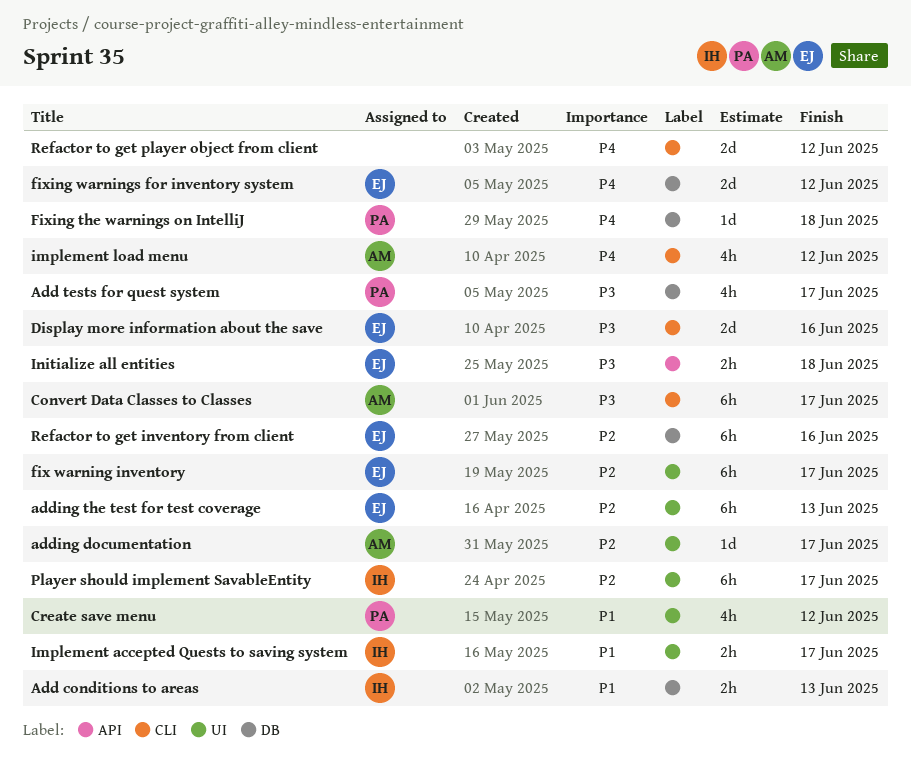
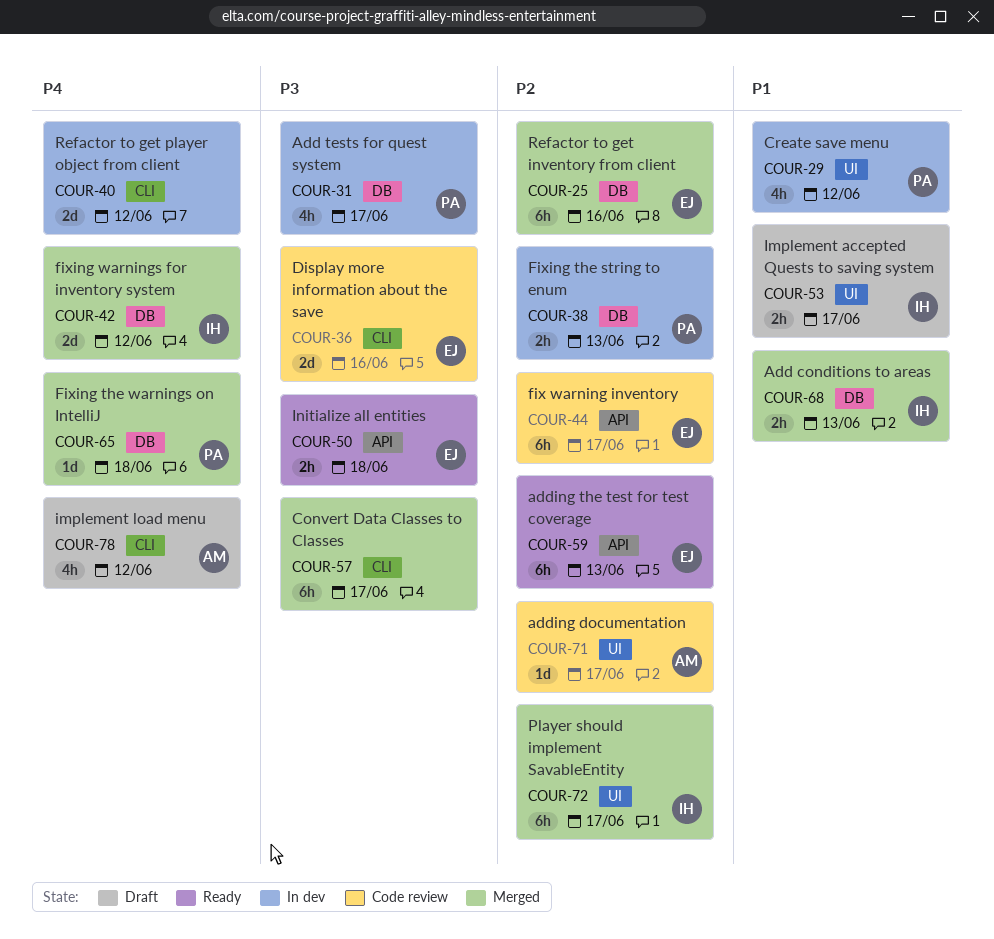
adding the test for test coverage, label: UI -> API
Convert Data Classes to Classes, owner: AM -> none
fix warning inventory, label: UI -> API
Fixing the string to enum: none -> present
fixing warnings for inventory system, owner: EJ -> IH

